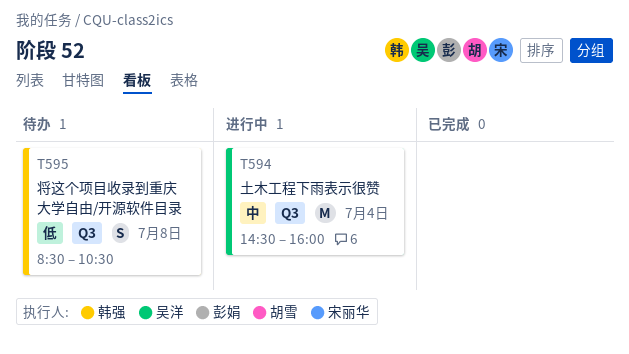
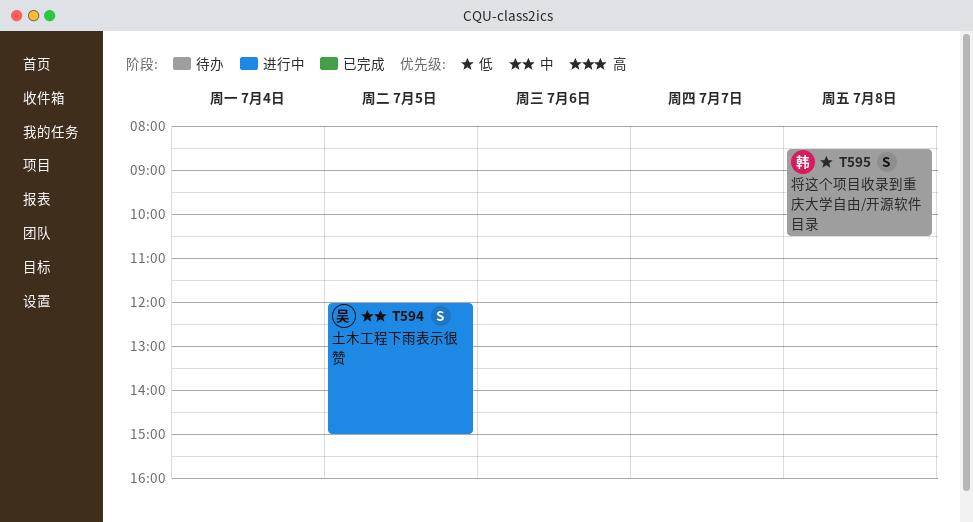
T594, estimate: M -> S
T594, day: Jul 4 -> Jul 5
T594, begins: 14:30 -> 12:00
T594, ends: 16:00 -> 15:00

